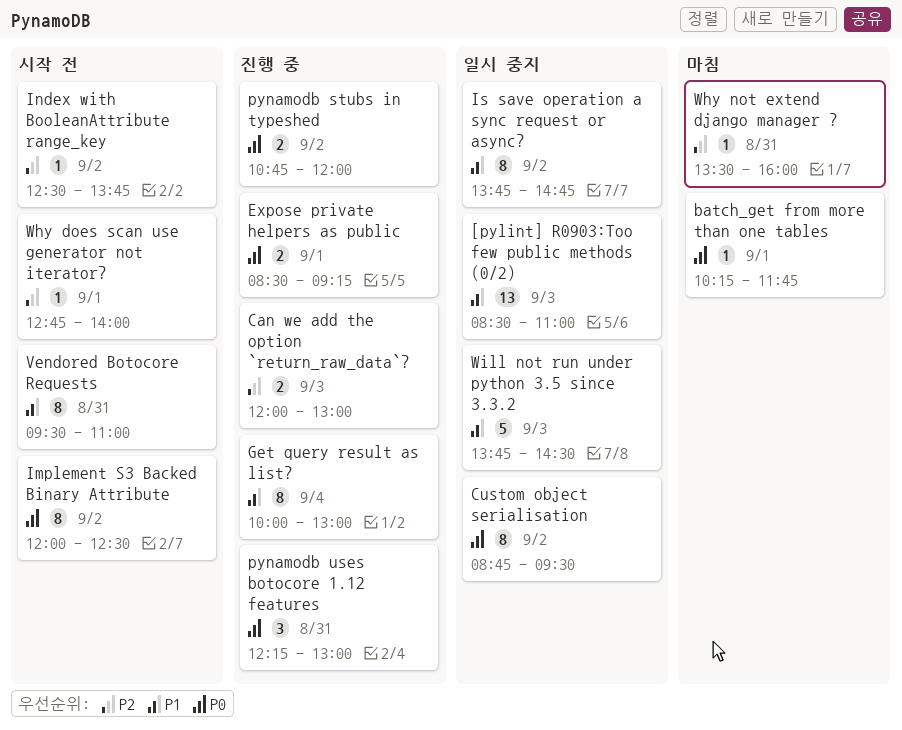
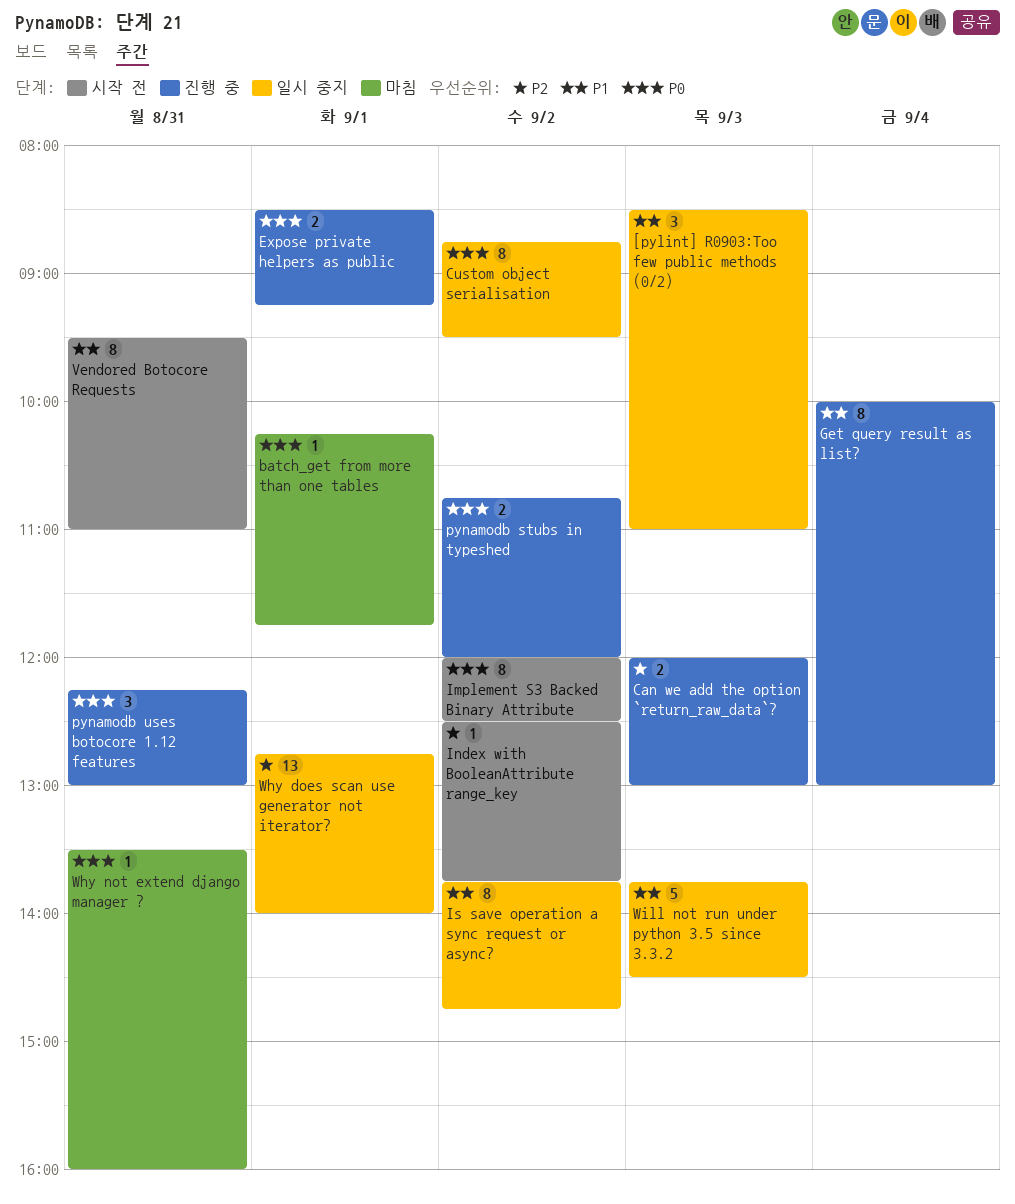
[pylint] R0903:Too few public methods (0/2), estimate: 13 -> 3
Why does scan use generator not iterator?, status: 시작 전 -> 일시 중지
Why does scan use generator not iterator?, estimate: 1 -> 13
Why not extend django manager ?, priority: P2 -> P0

